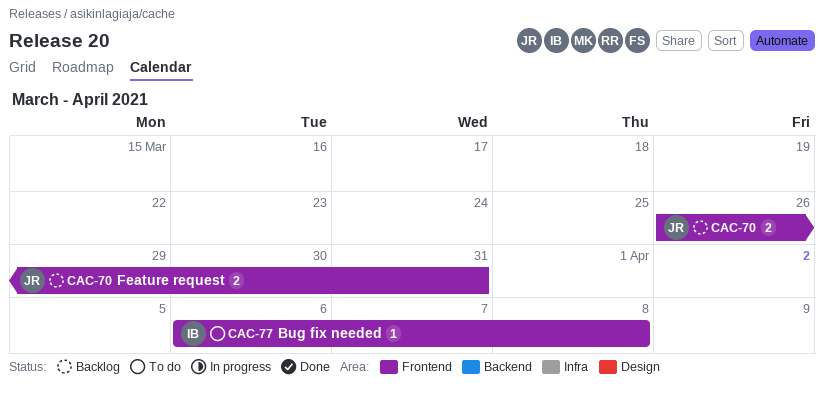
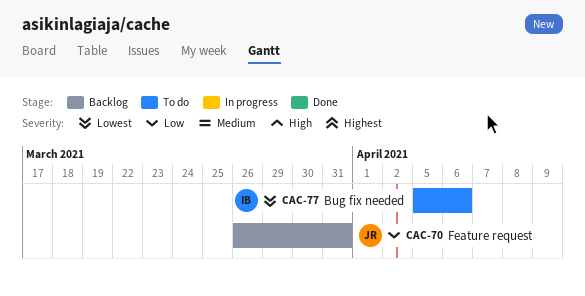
CAC-77, start: Apr 6 -> Apr 5
CAC-77, due: Apr 8 -> Apr 6

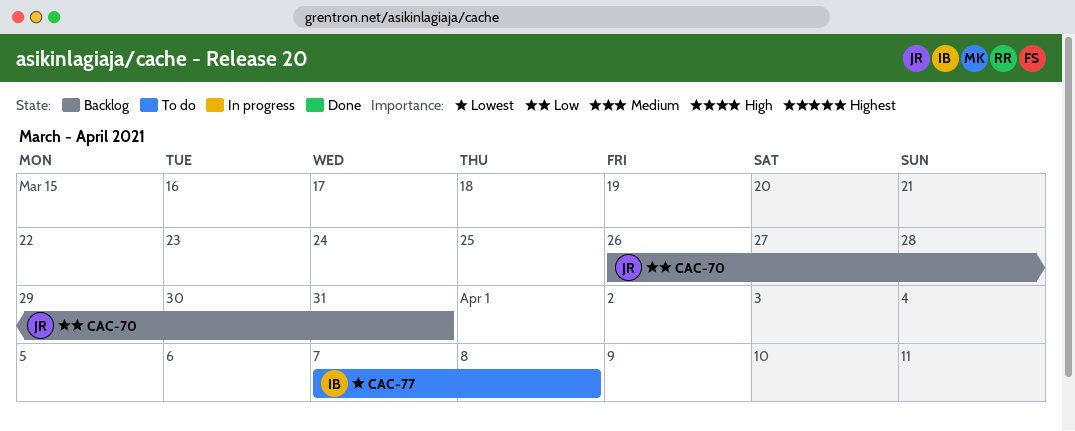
CAC-77, start: Apr 5 -> Apr 7
CAC-77, due: Apr 6 -> Apr 8

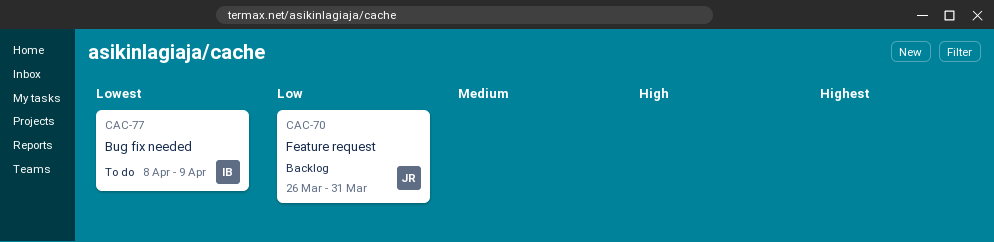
CAC-77, start: Apr 7 -> Apr 8
CAC-77, due: Apr 8 -> Apr 9

